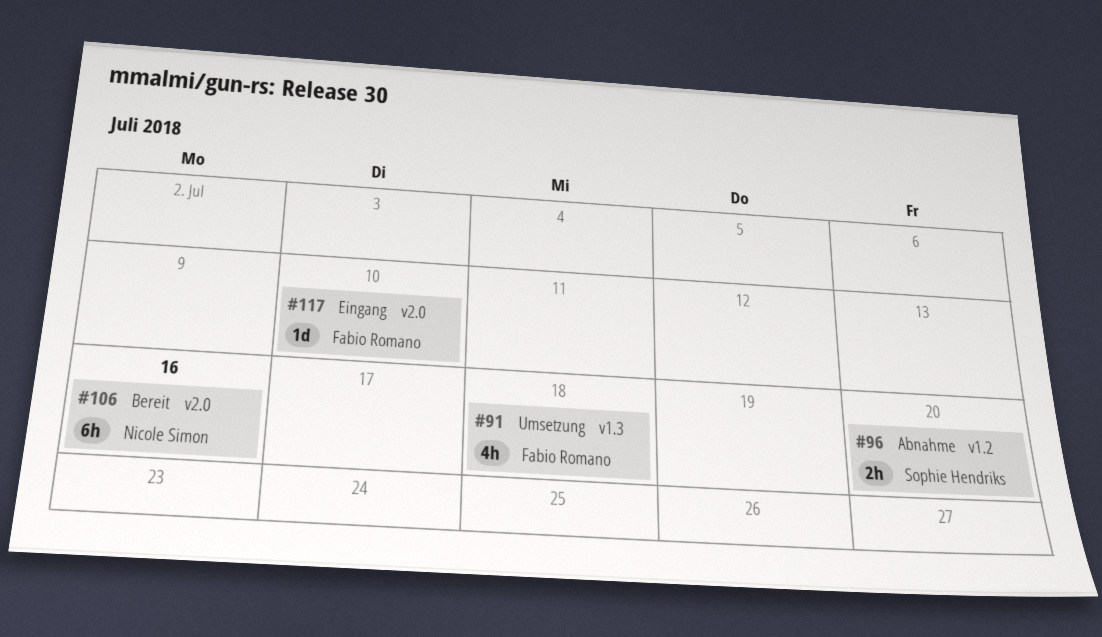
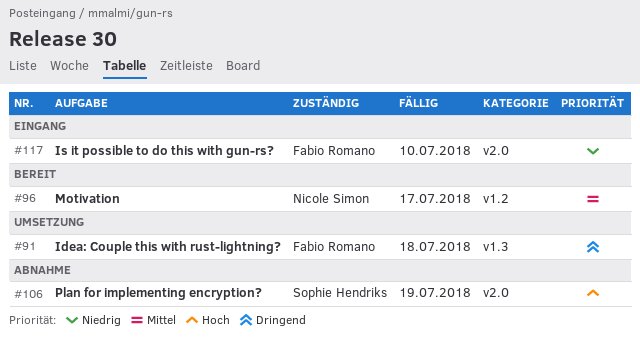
#96, status: Abnahme -> Bereit
#96, owner: Sophie Hendriks -> Nicole Simon
#96, due: Jul 20 -> Jul 17
#106, status: Bereit -> Abnahme
#106, owner: Nicole Simon -> Sophie Hendriks
#106, due: Jul 16 -> Jul 19

